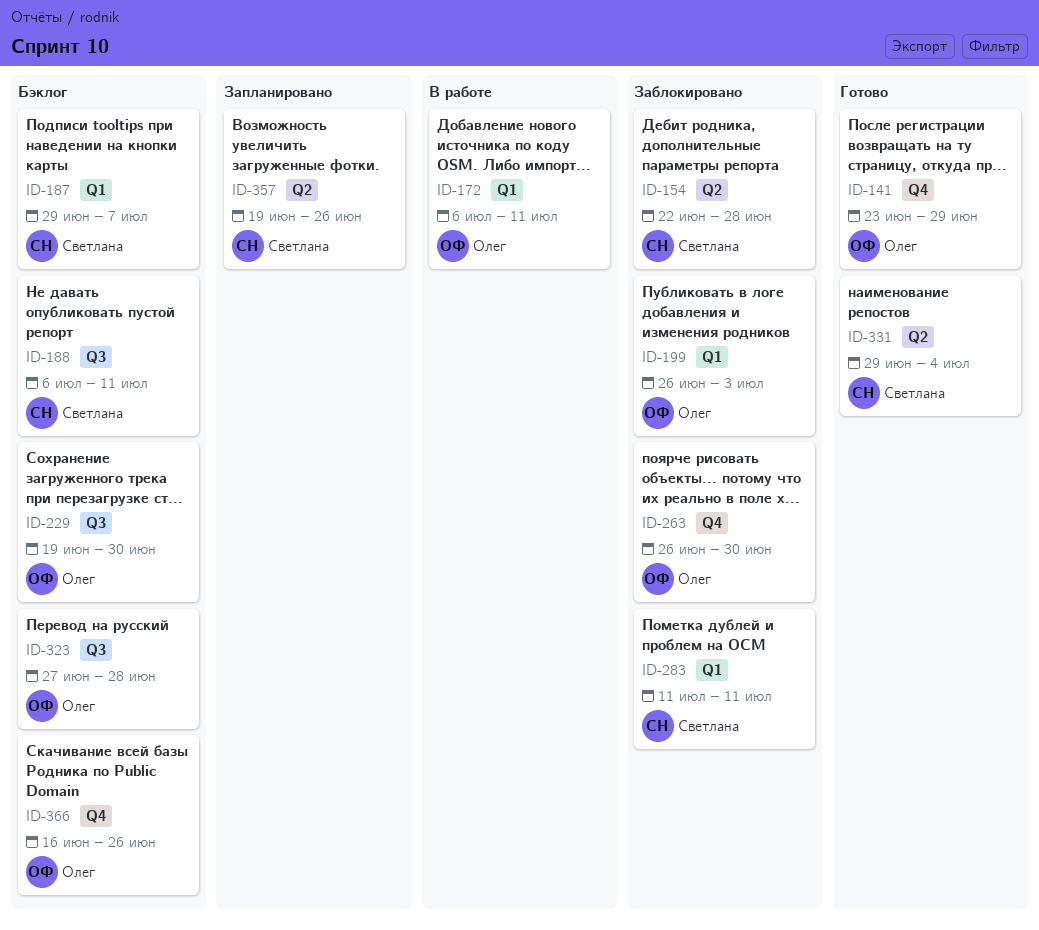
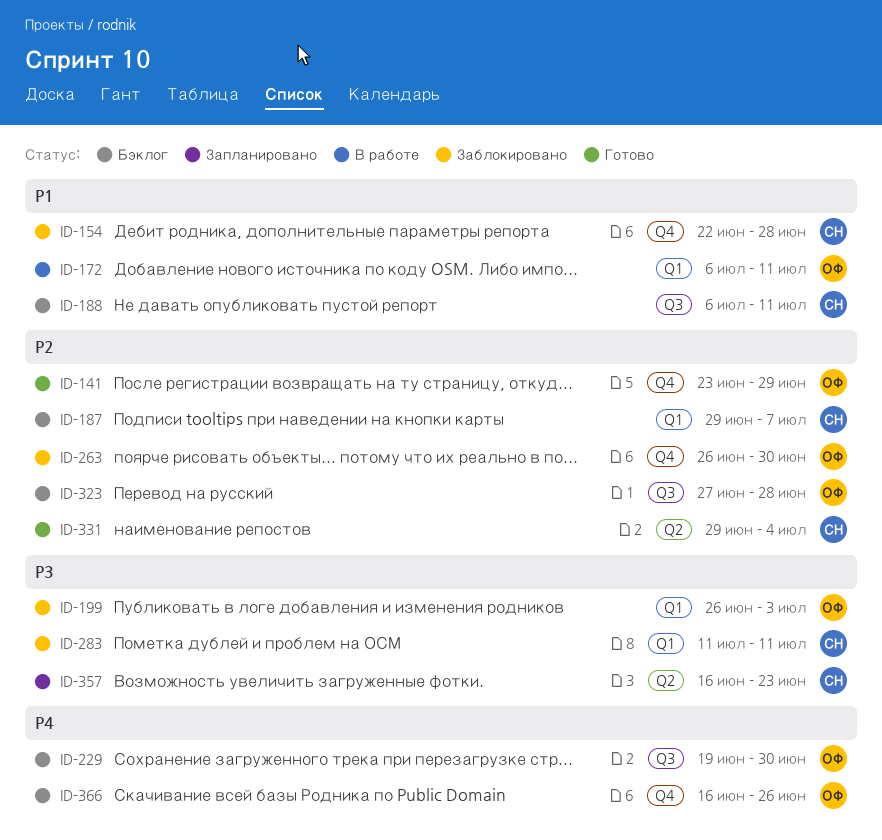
ID-154, label: Q2 -> Q4
ID-357, start: Jun 19 -> Jun 16
ID-357, due: Jun 26 -> Jun 23

